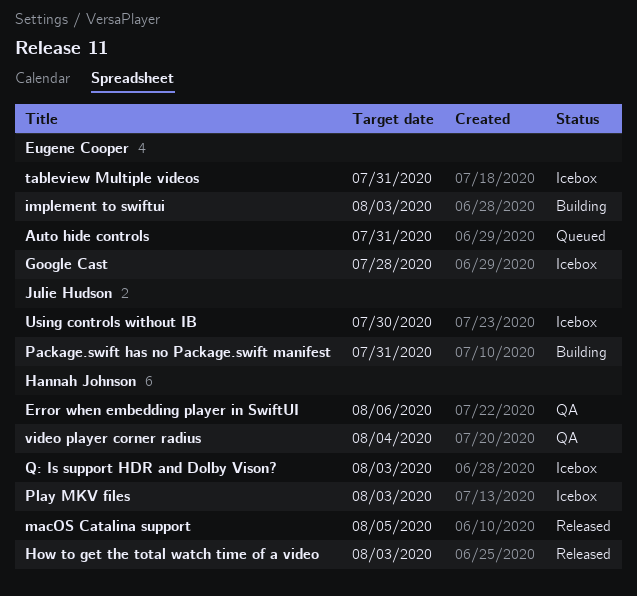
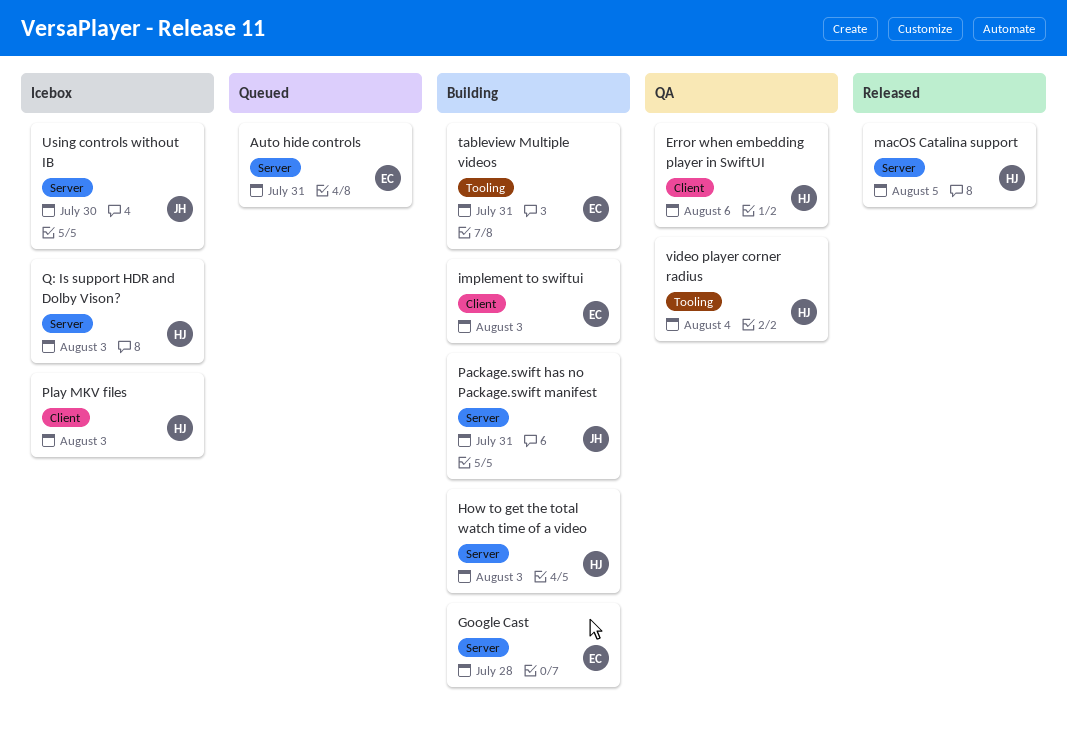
Google Cast, status: Icebox -> Building
How to get the total watch time of a video, status: Released -> Building
tableview Multiple videos, status: Icebox -> Building

